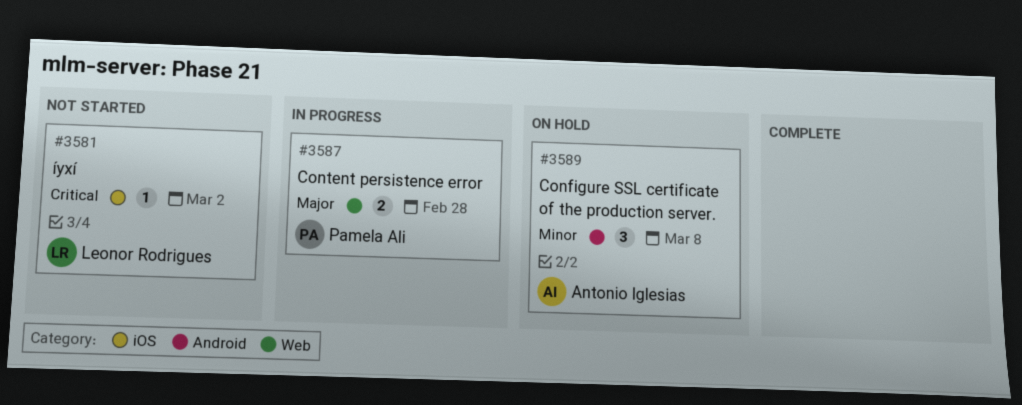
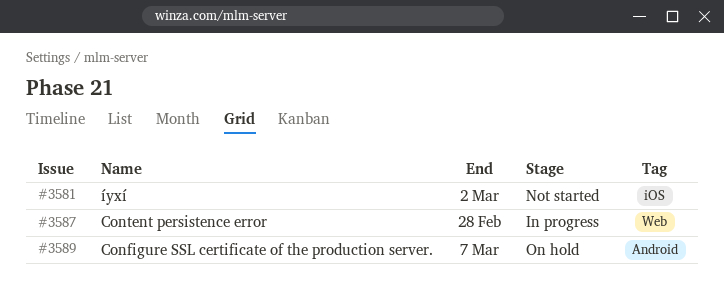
#3589, due: Mar 8 -> Mar 7

